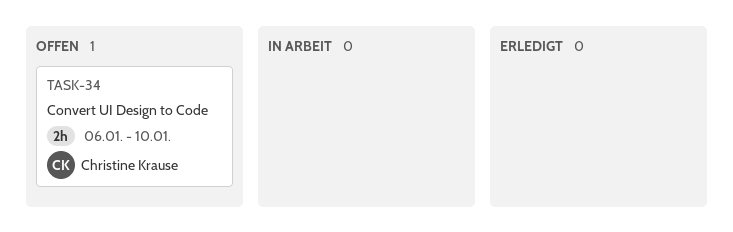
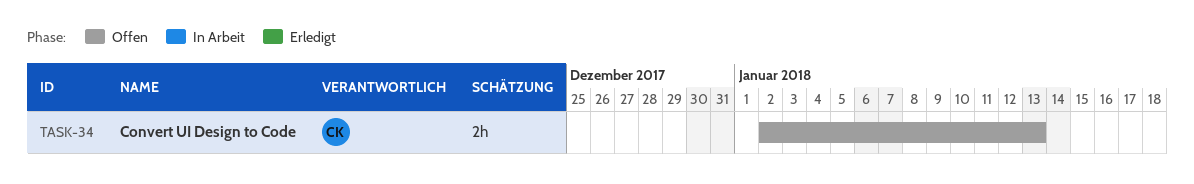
TASK-34, start: Jan 6 -> Jan 2
TASK-34, due: Jan 10 -> Jan 13

